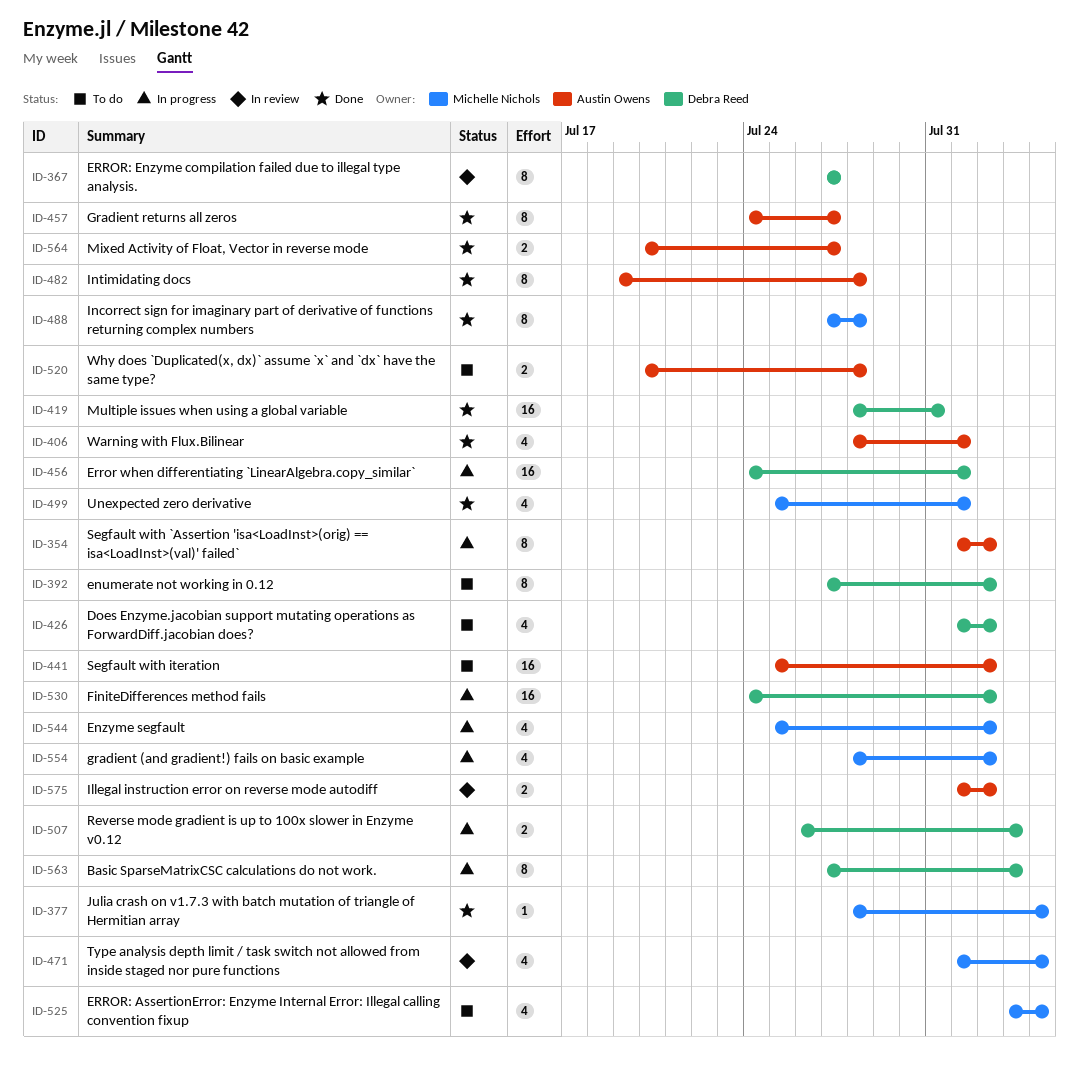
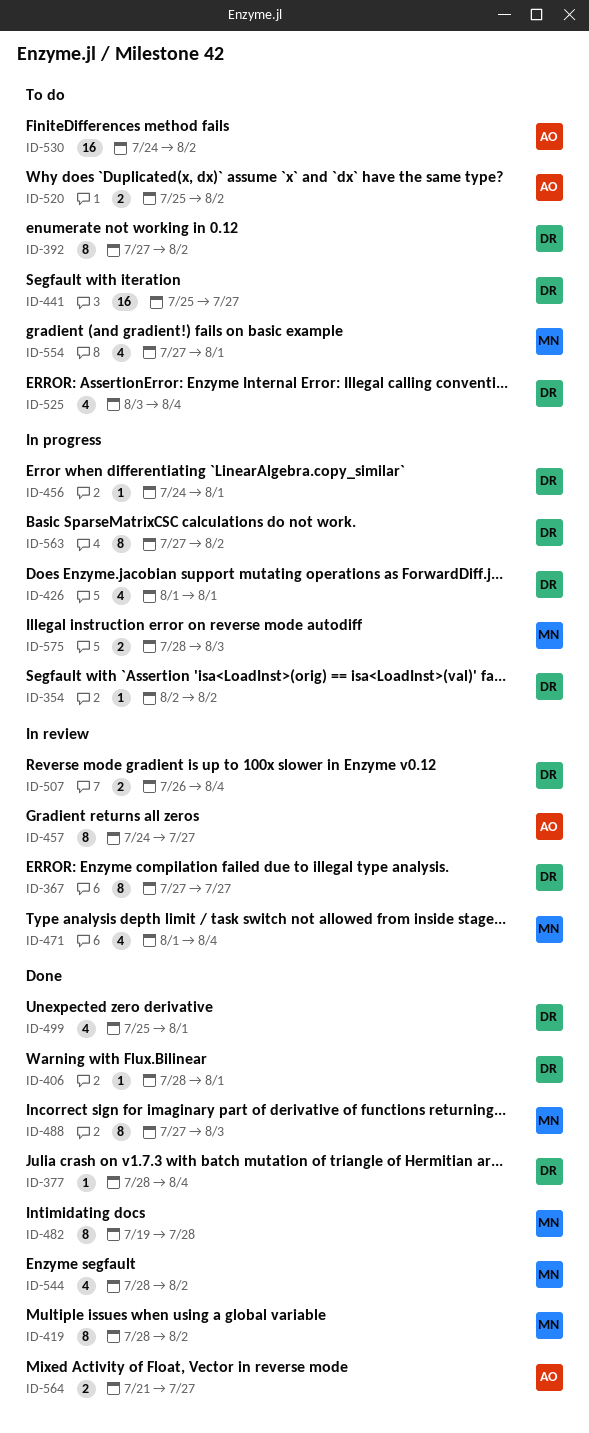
ID-354, owner: Austin Owens -> Debra Reed
ID-354, estimate: 8 -> 1
ID-354, start: Aug 1 -> Aug 2
ID-377, owner: Michelle Nichols -> Debra Reed
ID-406, owner: Austin Owens -> Debra Reed
ID-406, estimate: 4 -> 1
ID-419, owner: Debra Reed -> Michelle Nichols
ID-419, estimate: 16 -> 8
ID-419, due: Jul 31 -> Aug 2
ID-426, status: To do -> In progress
ID-426, due: Aug 2 -> Aug 1
ID-441, owner: Austin Owens -> Debra Reed
ID-441, due: Aug 2 -> Jul 27
ID-456, estimate: 16 -> 1
ID-457, status: Done -> In review
ID-482, owner: Austin Owens -> Michelle Nichols
ID-488, due: Jul 28 -> Aug 3
ID-499, owner: Michelle Nichols -> Debra Reed
ID-507, status: In progress -> In review
ID-507, due: Aug 3 -> Aug 4
ID-520, start: Jul 20 -> Jul 25
ID-520, due: Jul 28 -> Aug 2
ID-525, owner: Michelle Nichols -> Debra Reed
ID-530, status: In progress -> To do
ID-530, owner: Debra Reed -> Austin Owens
ID-544, status: In progress -> Done
ID-544, start: Jul 25 -> Jul 28
ID-554, status: In progress -> To do
ID-554, start: Jul 28 -> Jul 27
ID-554, due: Aug 2 -> Aug 1
ID-563, due: Aug 3 -> Aug 2
ID-564, start: Jul 20 -> Jul 21
ID-575, status: In review -> In progress
ID-575, owner: Austin Owens -> Michelle Nichols
ID-575, start: Aug 1 -> Jul 28
ID-575, due: Aug 2 -> Aug 3

